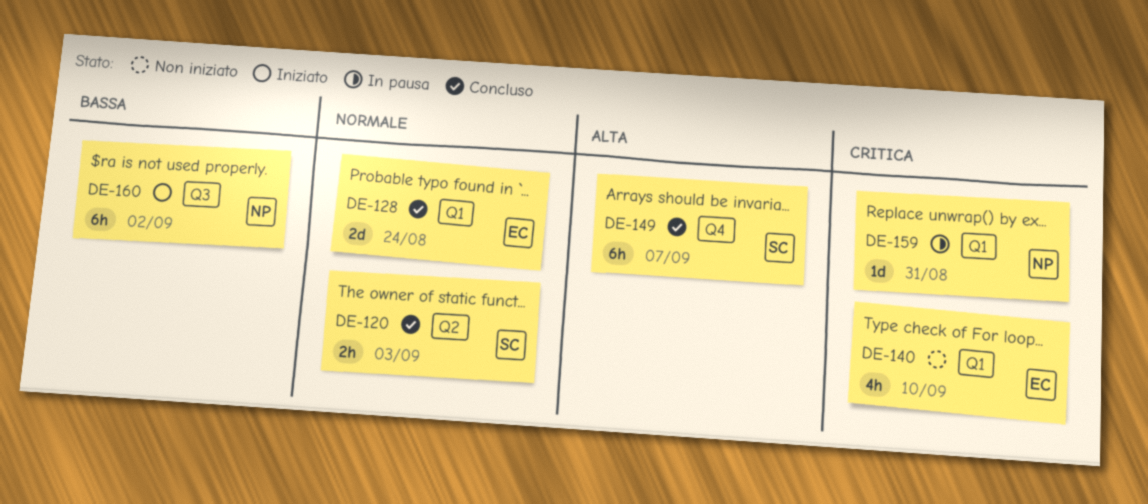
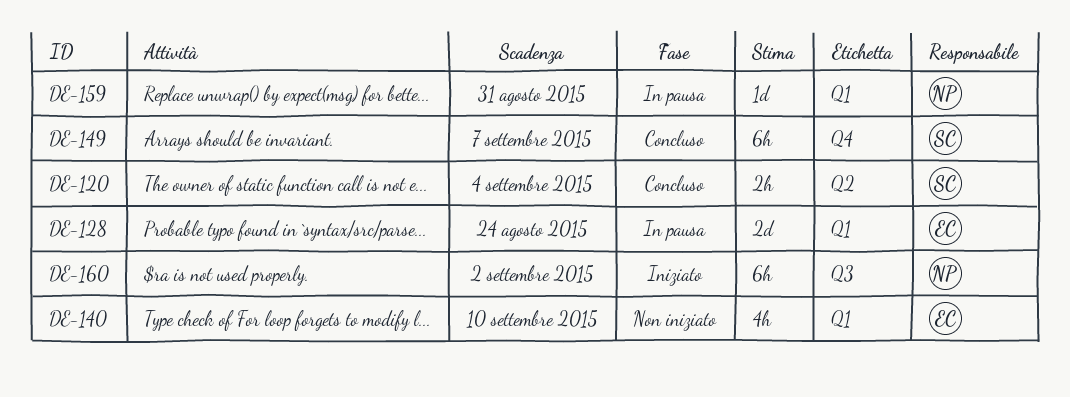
DE-120, due: Sep 3 -> Sep 4
DE-128, status: Concluso -> In pausa

